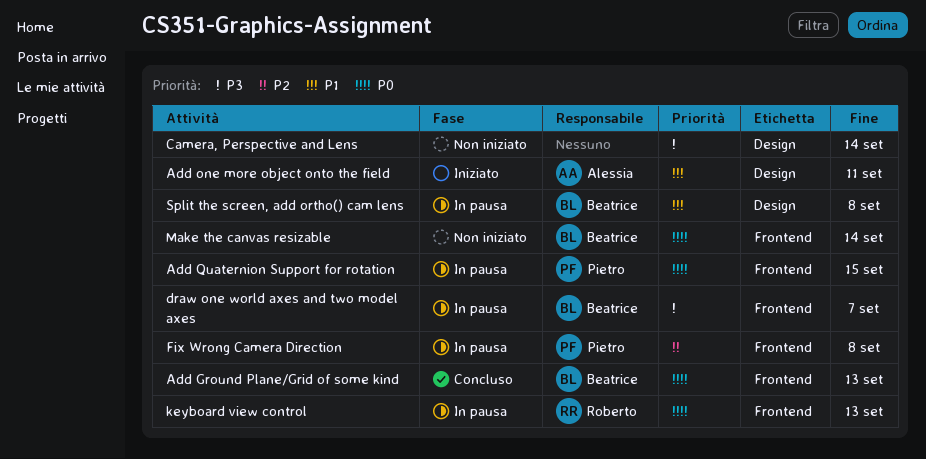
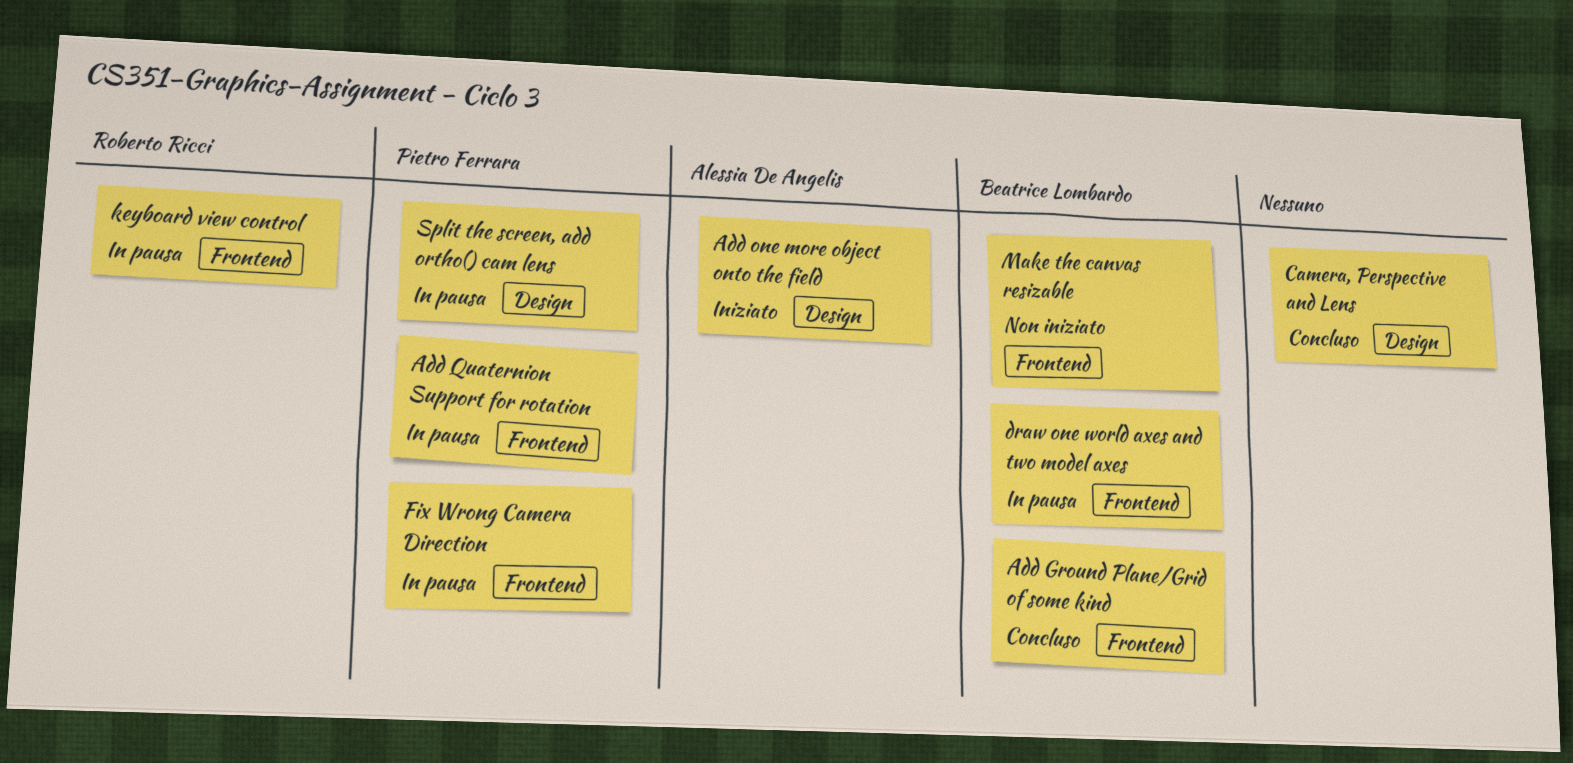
Camera, Perspective and Lens, status: Non iniziato -> Concluso
Split the screen, add ortho() cam lens, owner: Beatrice Lombardo -> Pietro Ferrara

